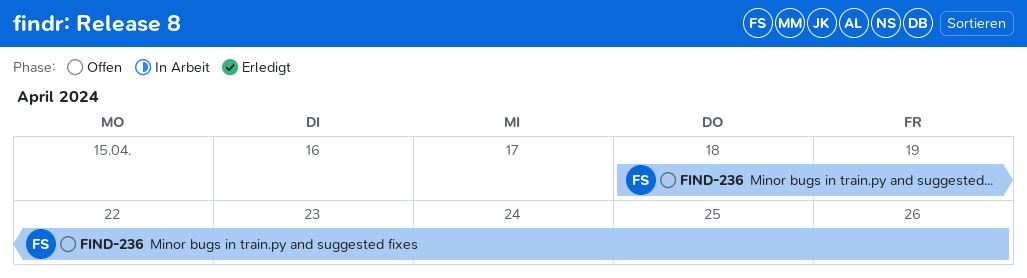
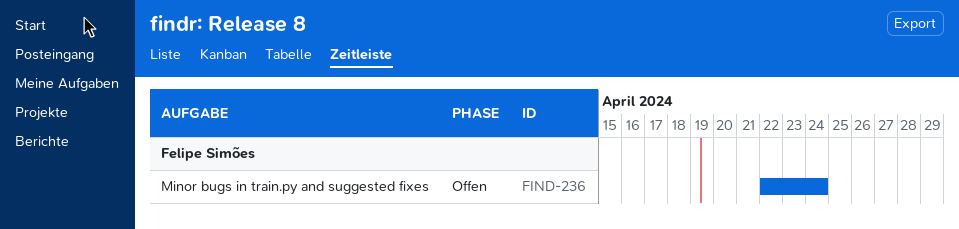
FIND-236, start: Apr 18 -> Apr 22
FIND-236, due: Apr 26 -> Apr 24

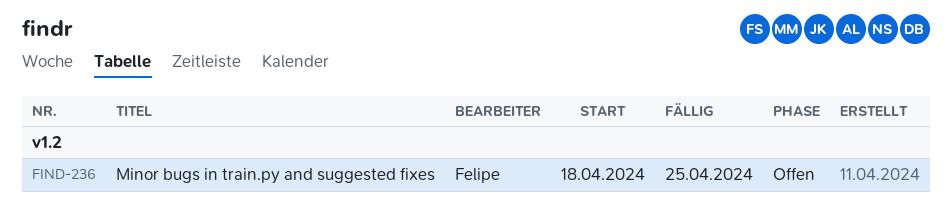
FIND-236, start: Apr 22 -> Apr 18
FIND-236, due: Apr 24 -> Apr 25

